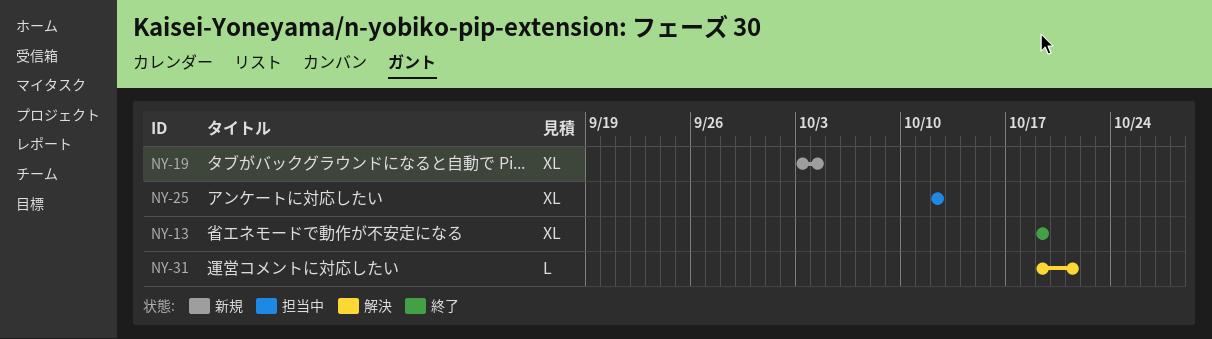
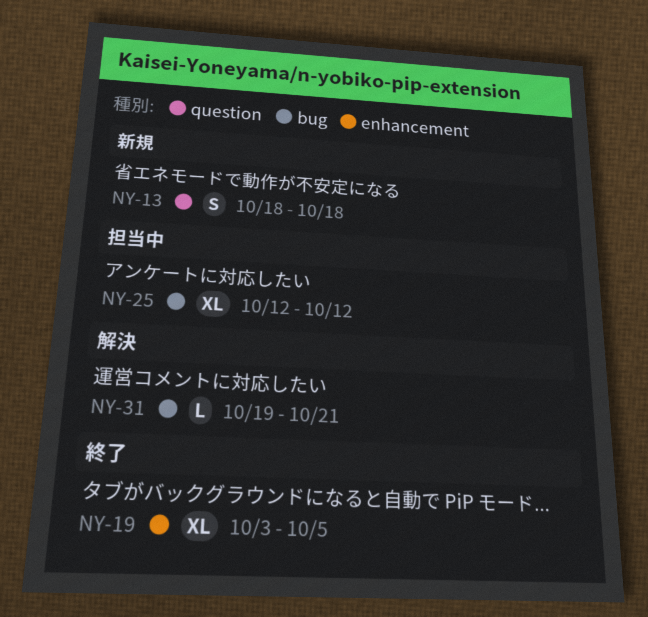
NY-13, status: 終了 -> 新規
NY-13, estimate: XL -> S
NY-13, start: Oct 19 -> Oct 18
NY-13, due: Oct 19 -> Oct 18
NY-19, status: 新規 -> 終了
NY-19, due: Oct 4 -> Oct 5

